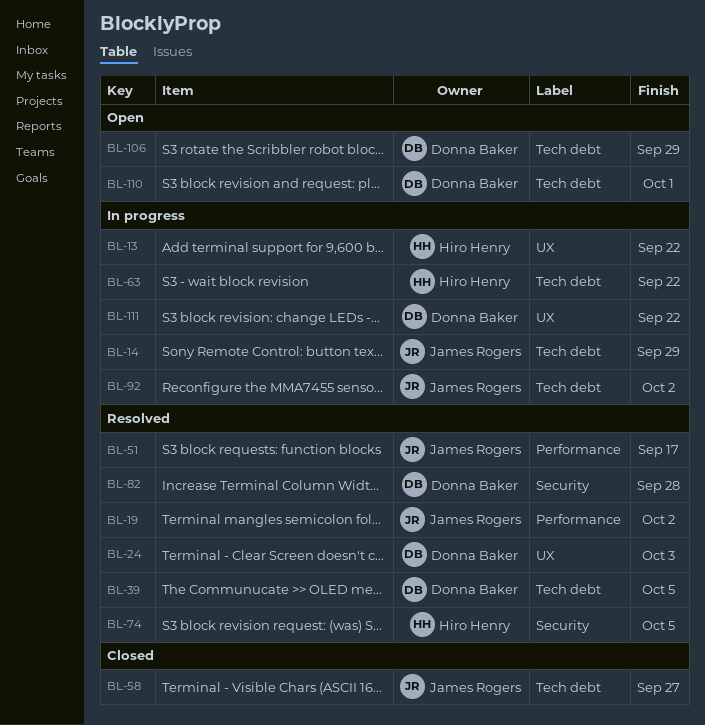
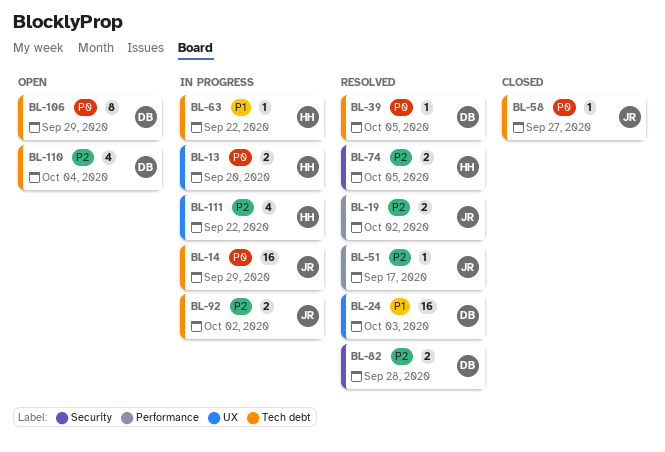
BL-13, due: Sep 22 -> Sep 20
BL-110, due: Oct 1 -> Oct 4
BL-111, owner: Donna Baker -> Hiro Henry

